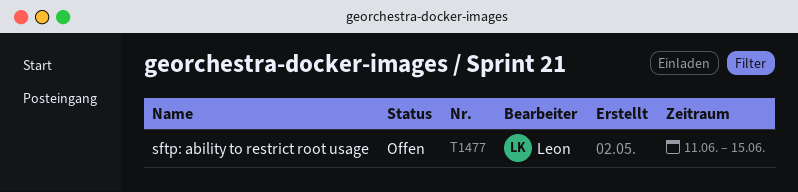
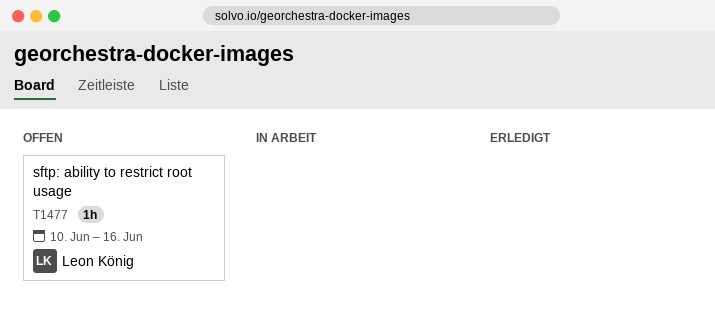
T1477, start: Jun 11 -> Jun 10
T1477, due: Jun 15 -> Jun 16

